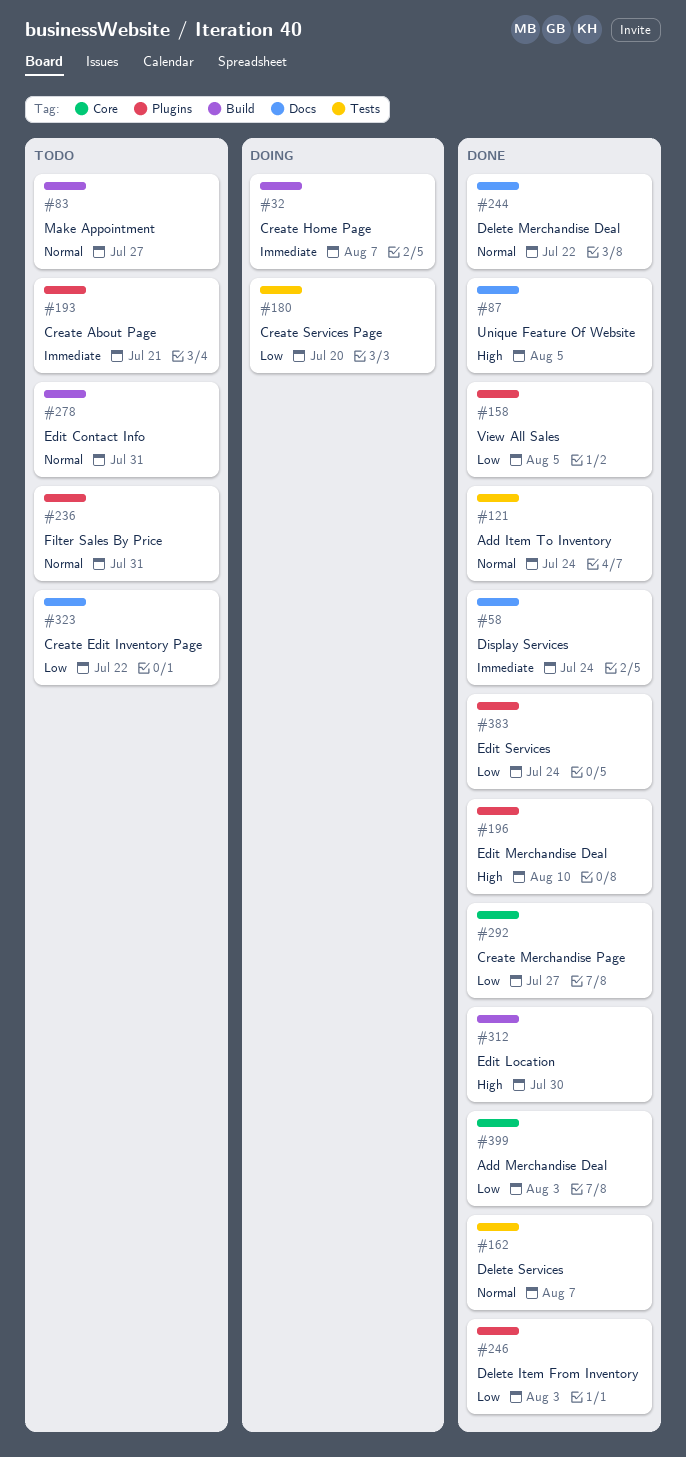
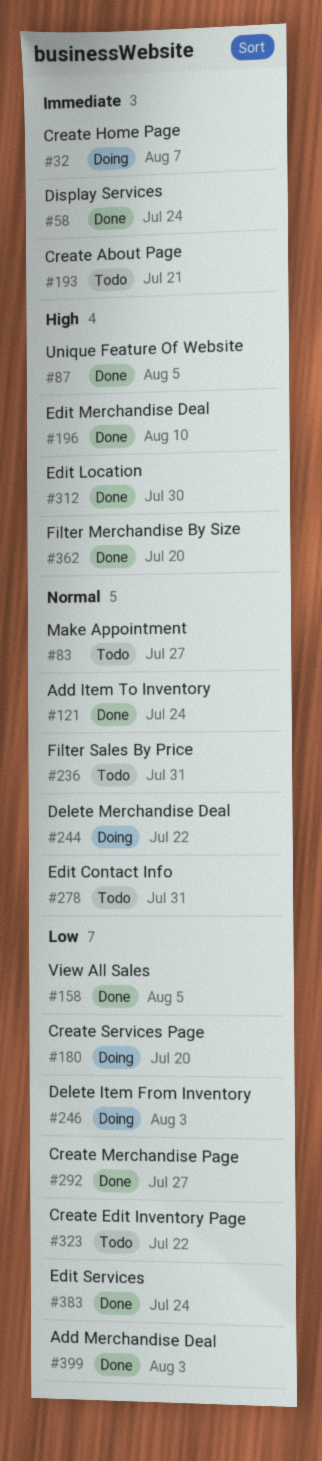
#162: present -> none
#244, status: Done -> Doing
#246, status: Done -> Doing
#362: none -> present

